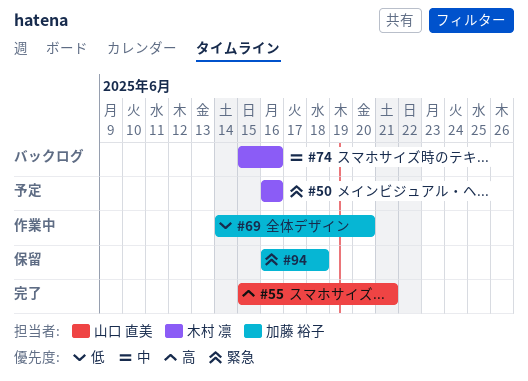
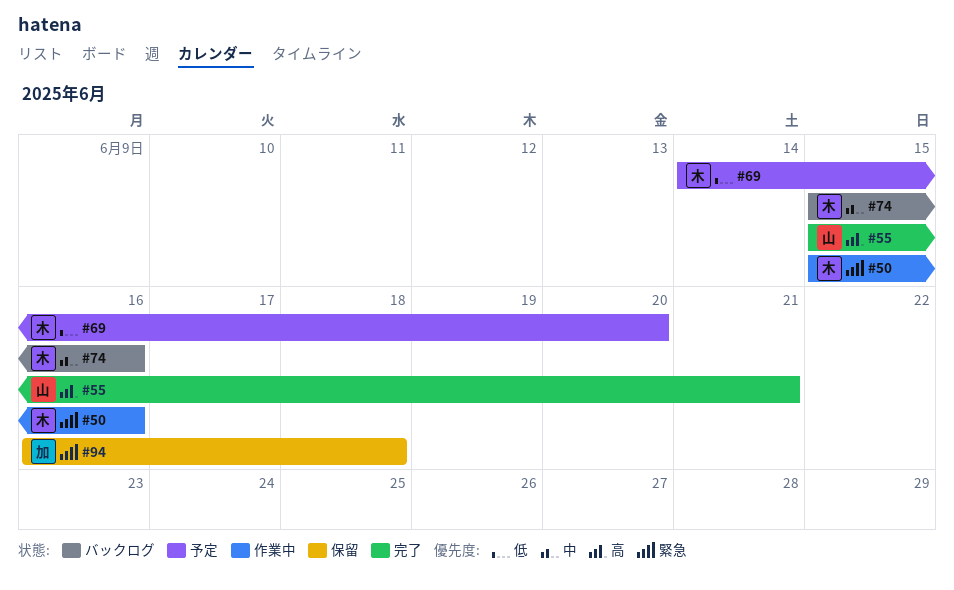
#50, status: 予定 -> 作業中
#50, start: Jun 16 -> Jun 15
#69, status: 作業中 -> 予定
#69, owner: 加藤 裕子 -> 木村 凛

